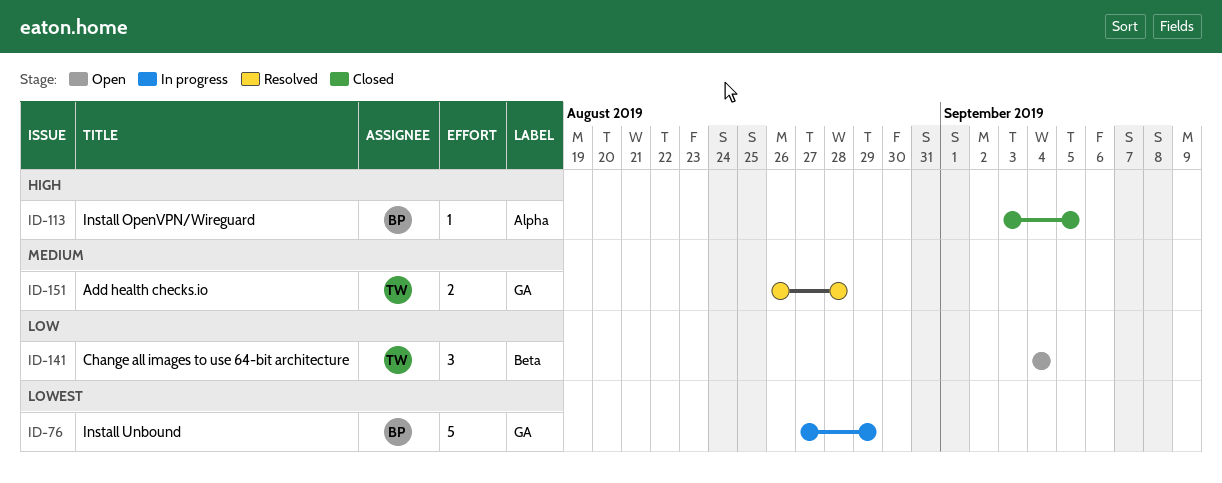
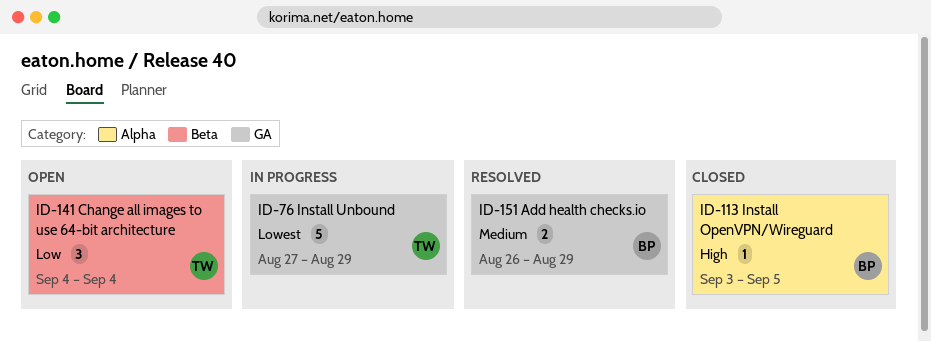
ID-76, owner: BP -> TW
ID-151, owner: TW -> BP
ID-151, due: Aug 28 -> Aug 29

